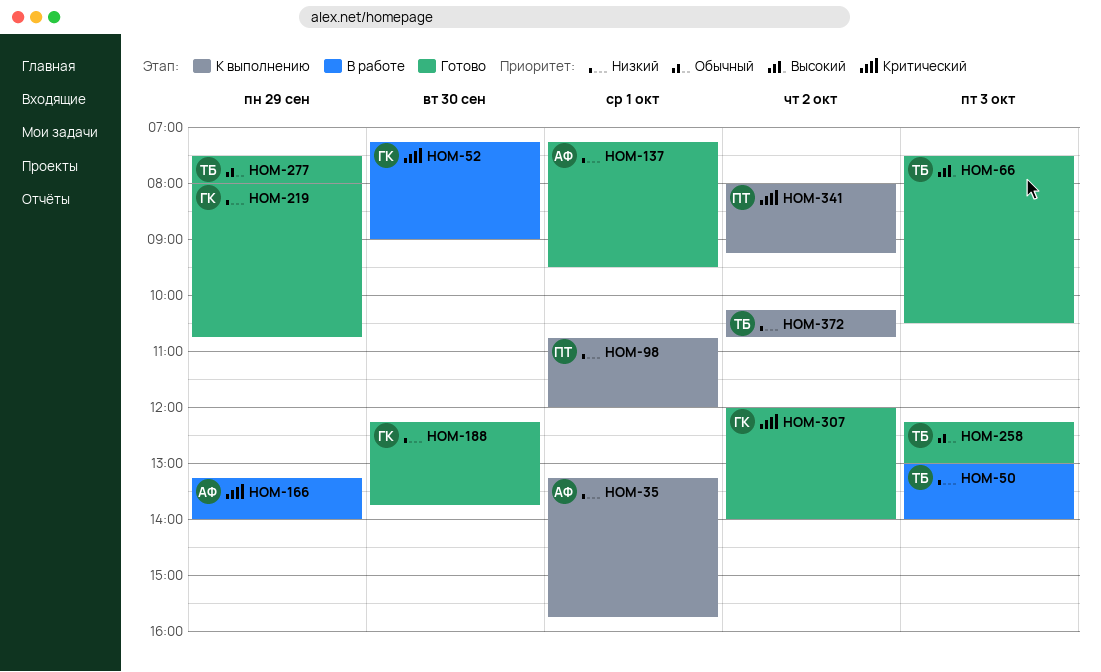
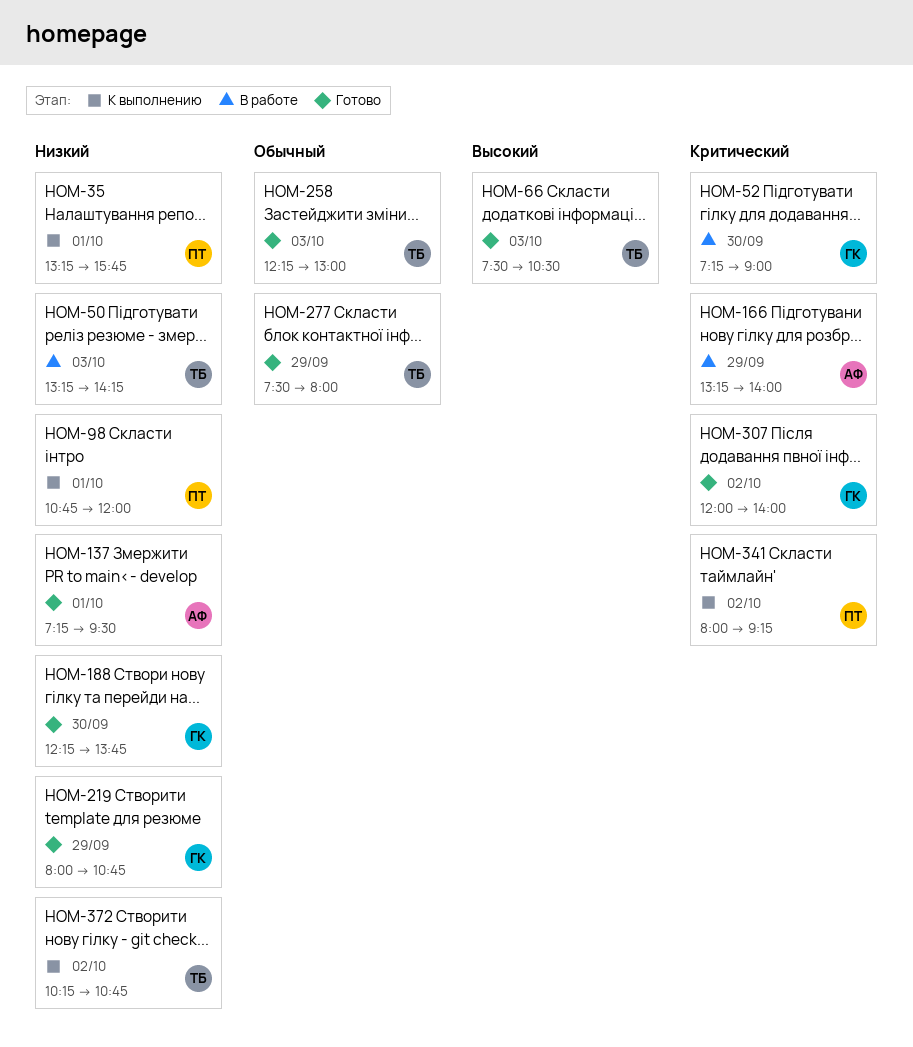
HOM-35, owner: АФ -> ПТ
HOM-50, begins: 13:00 -> 13:15
HOM-50, ends: 14:00 -> 14:15

